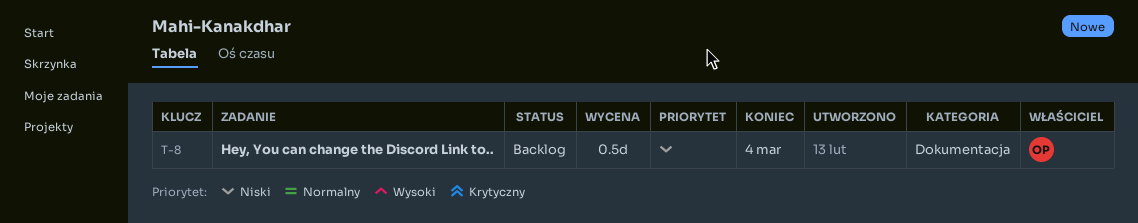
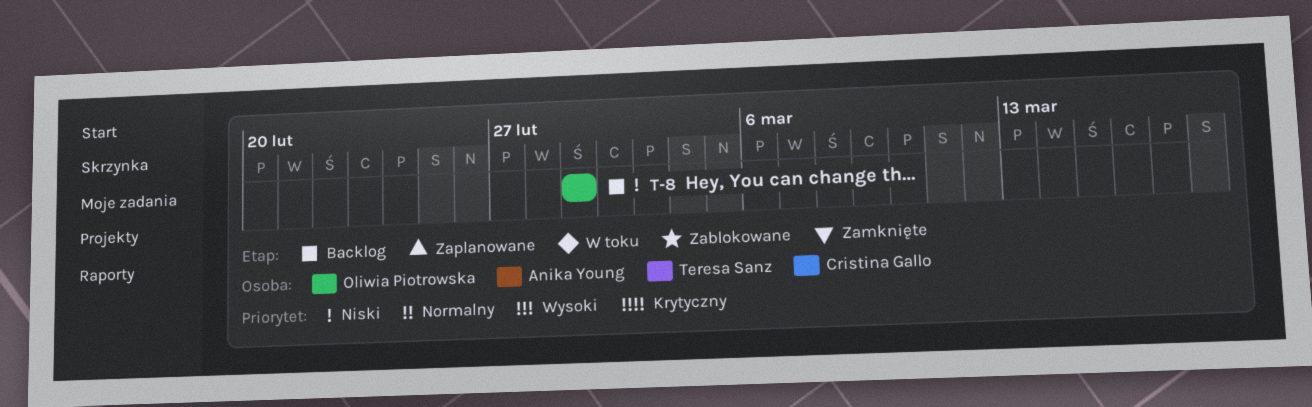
T-8, due: Mar 4 -> Mar 1

